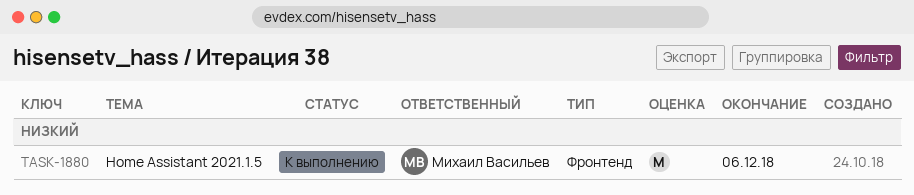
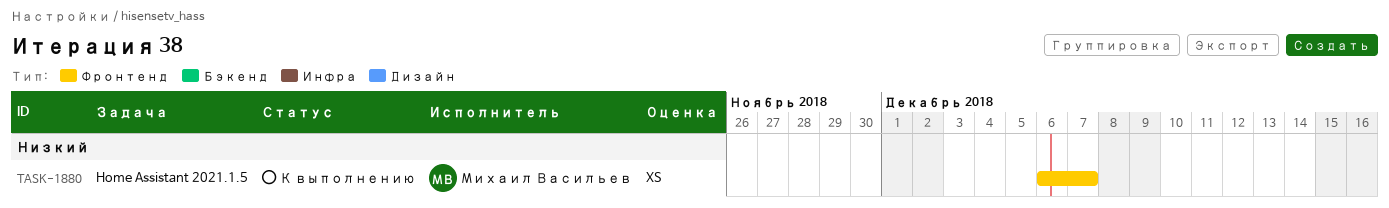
TASK-1880, estimate: M -> XS
TASK-1880, due: Dec 6 -> Dec 7

